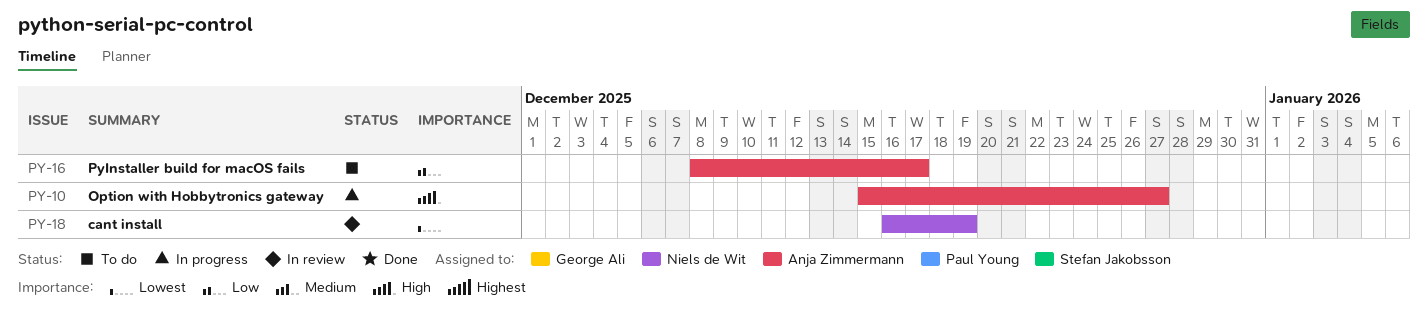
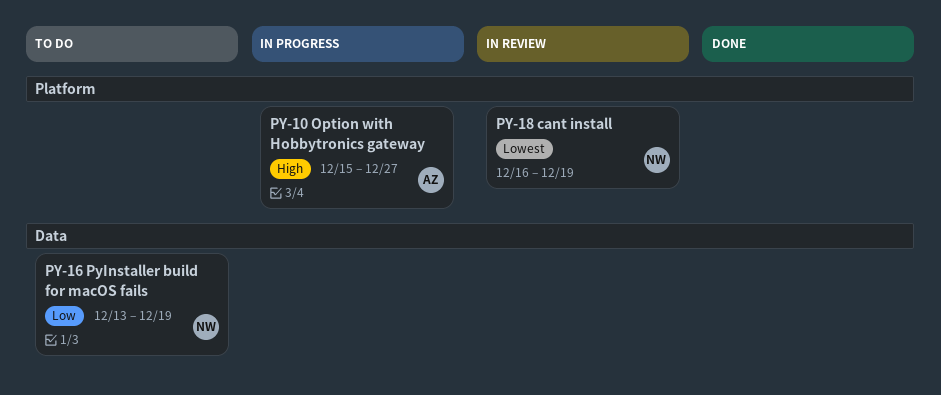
PY-16, owner: Anja Zimmermann -> Niels de Wit
PY-16, start: Dec 8 -> Dec 13
PY-16, due: Dec 17 -> Dec 19

